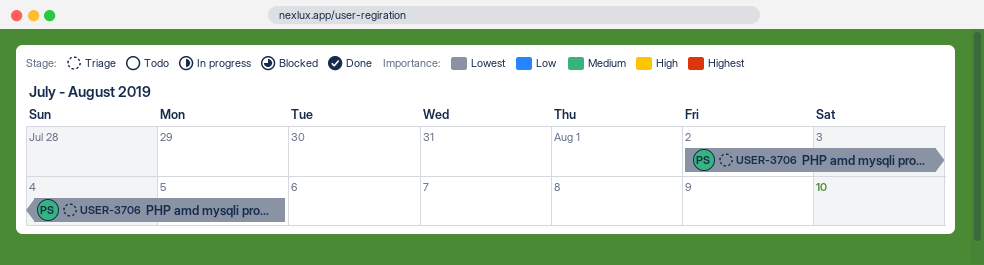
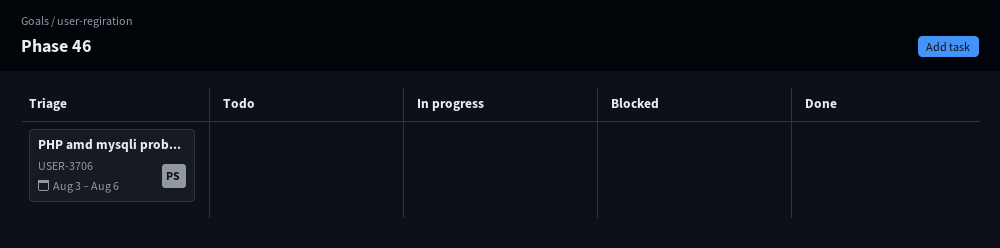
USER-3706, start: Aug 2 -> Aug 3
USER-3706, due: Aug 5 -> Aug 6

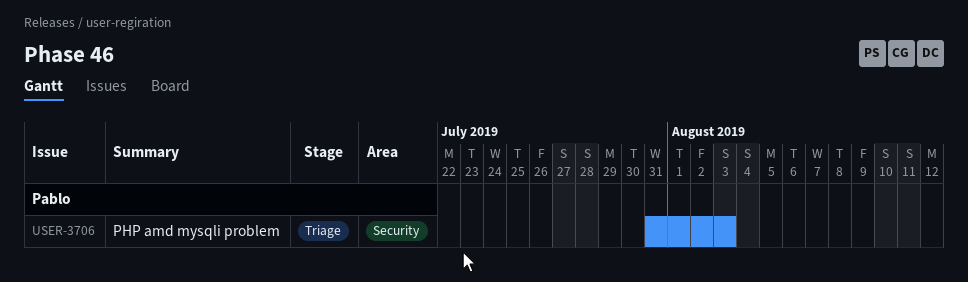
USER-3706, start: Aug 3 -> Jul 31
USER-3706, due: Aug 6 -> Aug 3

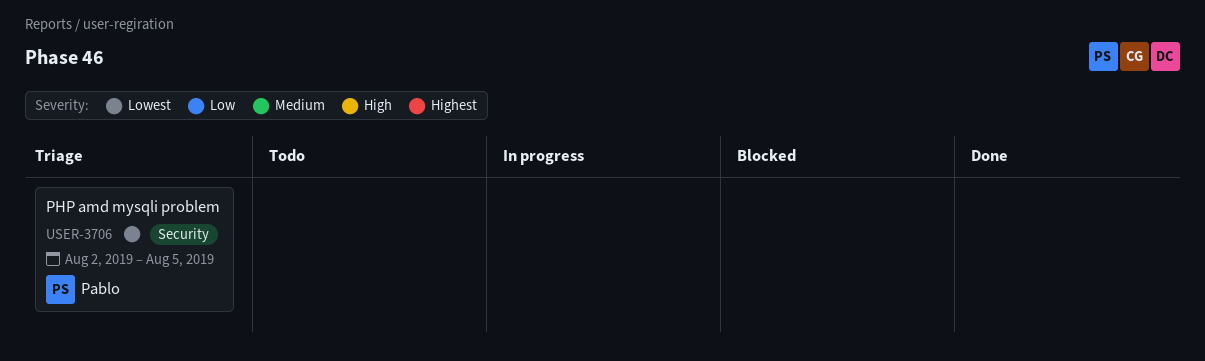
USER-3706, start: Jul 31 -> Aug 2
USER-3706, due: Aug 3 -> Aug 5

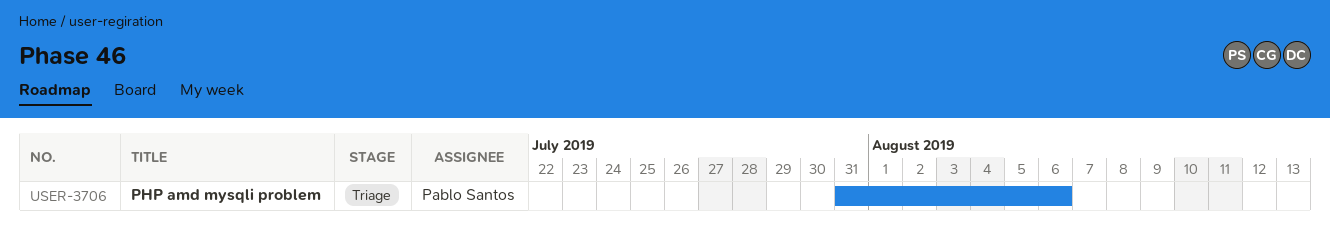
USER-3706, start: Aug 2 -> Jul 31
USER-3706, due: Aug 5 -> Aug 6

